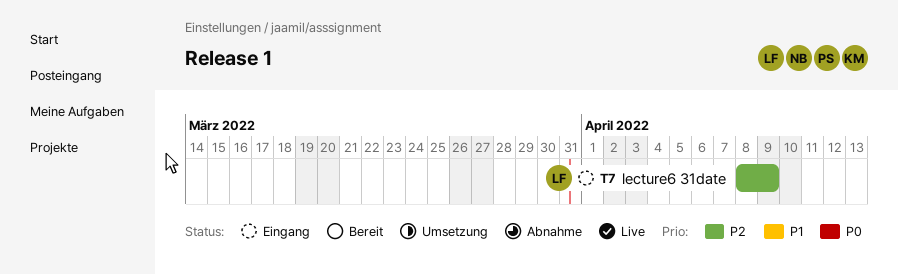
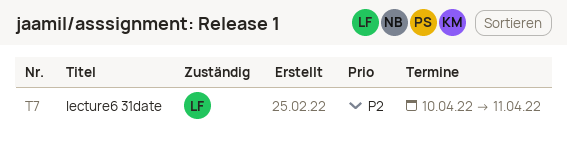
T7, start: Apr 8 -> Apr 10
T7, due: Apr 9 -> Apr 11

